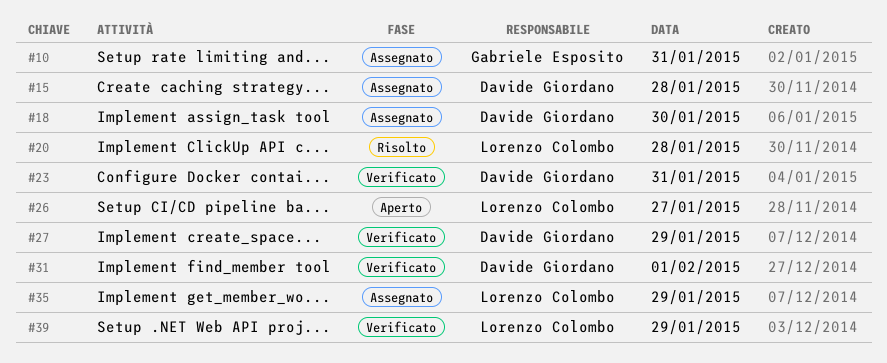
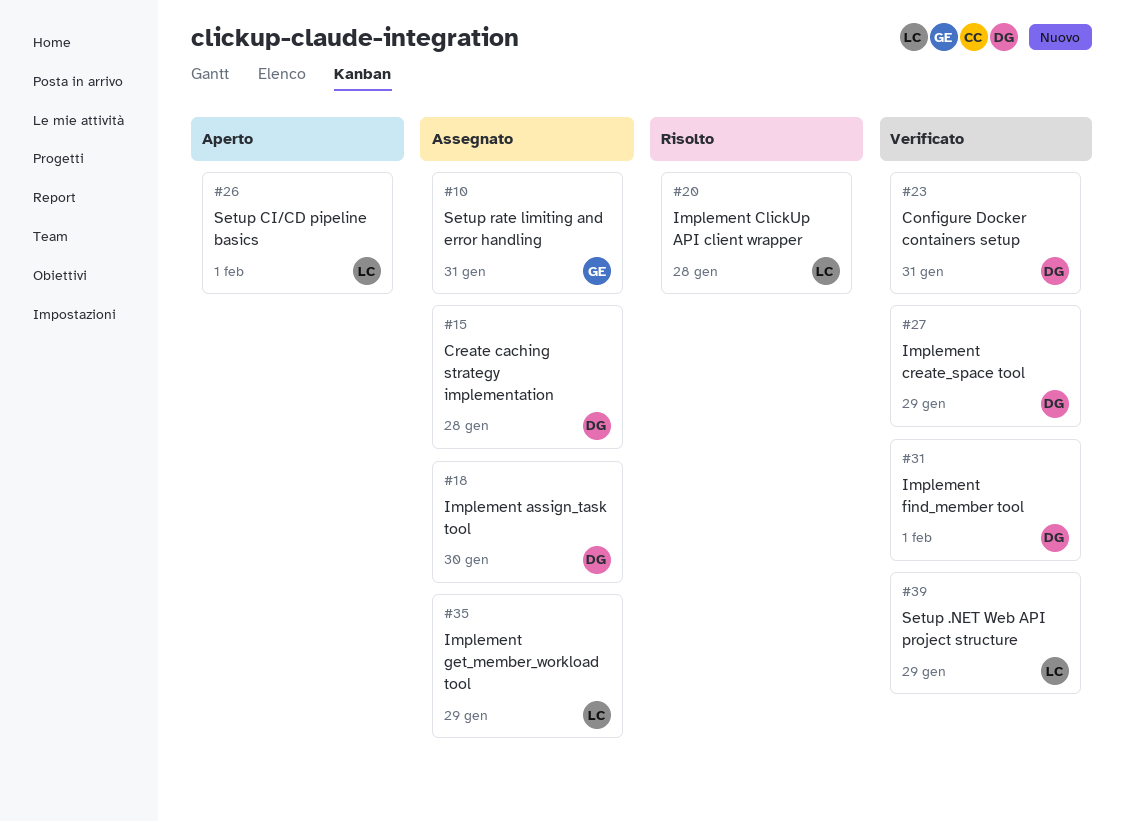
#26, day: Jan 27 -> Feb 1

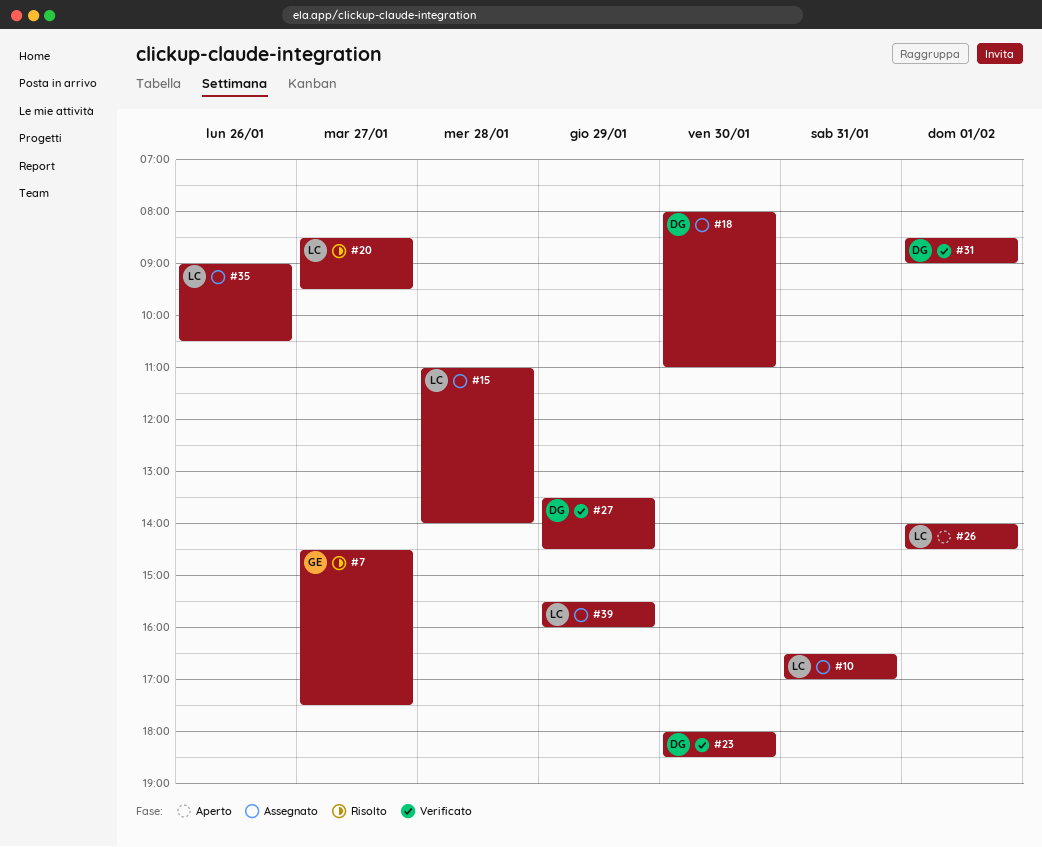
#7: none -> present
#10, owner: GE -> LC
#15, owner: DG -> LC
#20, day: Jan 28 -> Jan 27
#23, day: Jan 31 -> Jan 30
#35, day: Jan 29 -> Jan 26
#39, status: Verificato -> Assegnato

